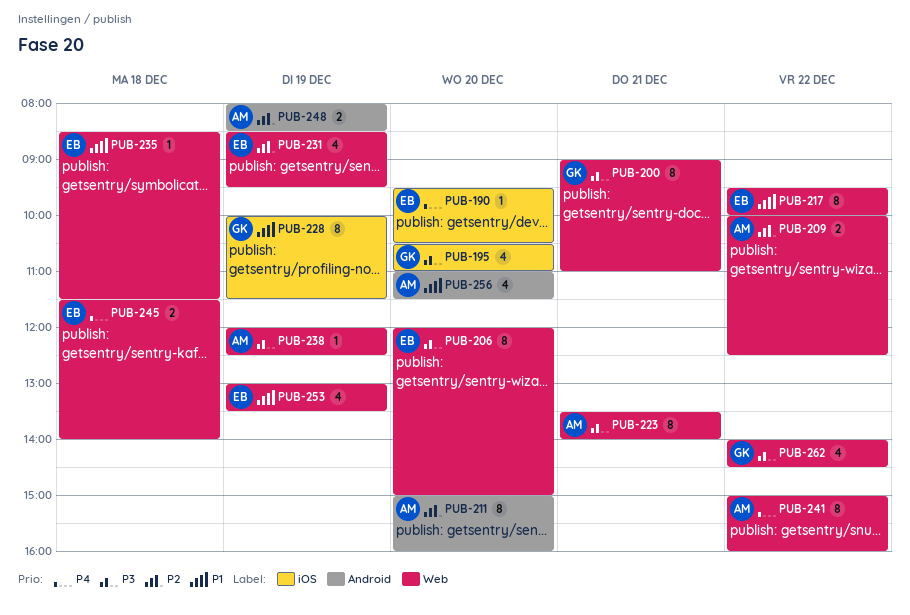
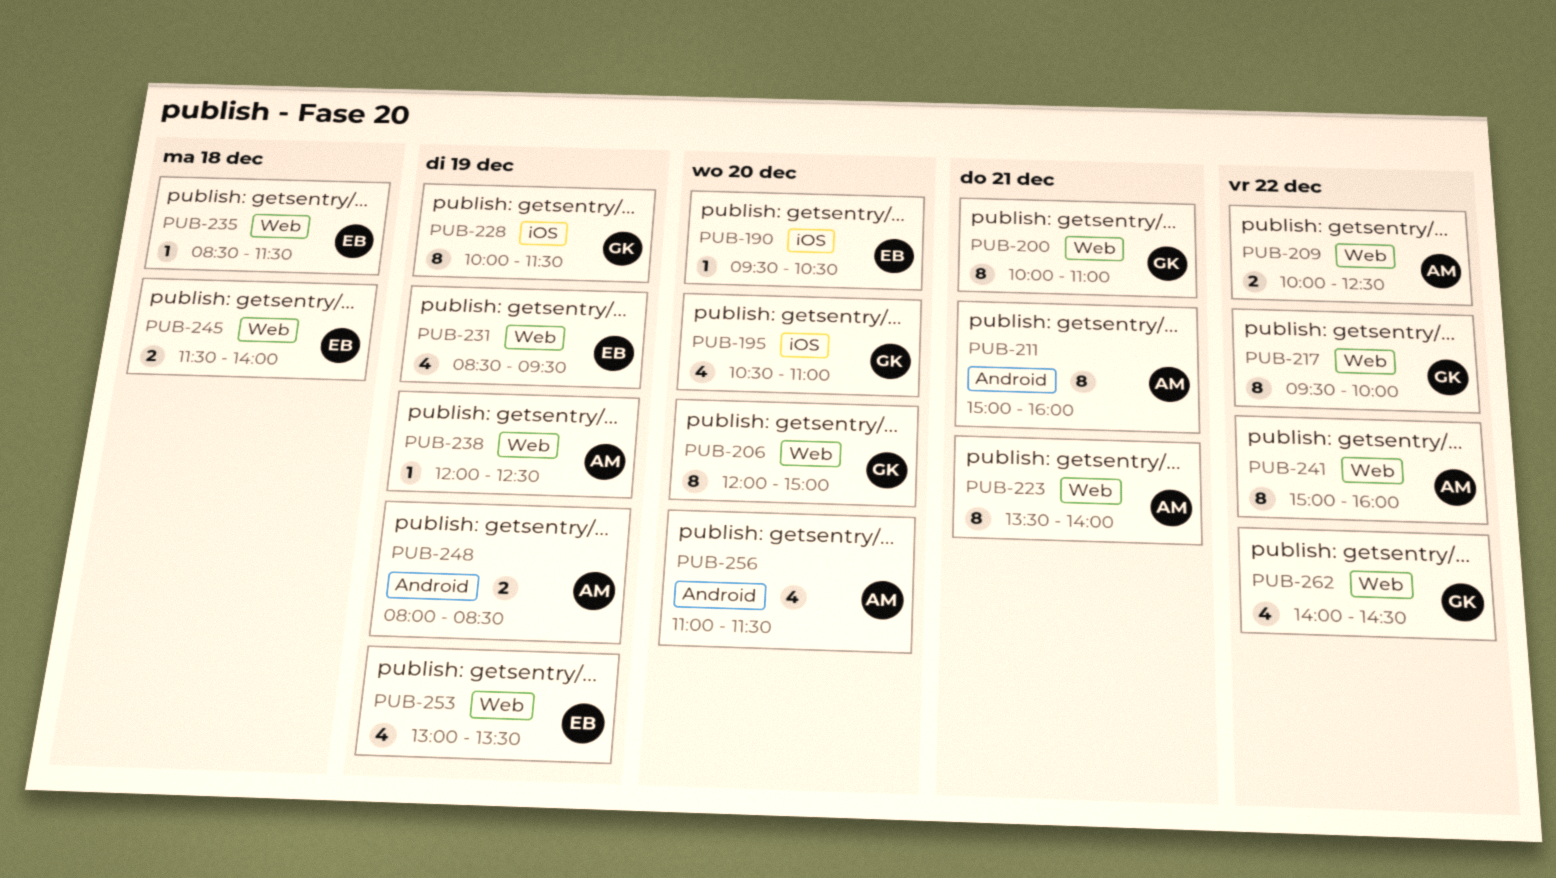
PUB-200, begins: 09:00 -> 10:00
PUB-206, owner: EB -> GK
PUB-211, day: Dec 20 -> Dec 21
PUB-217, owner: EB -> GK

